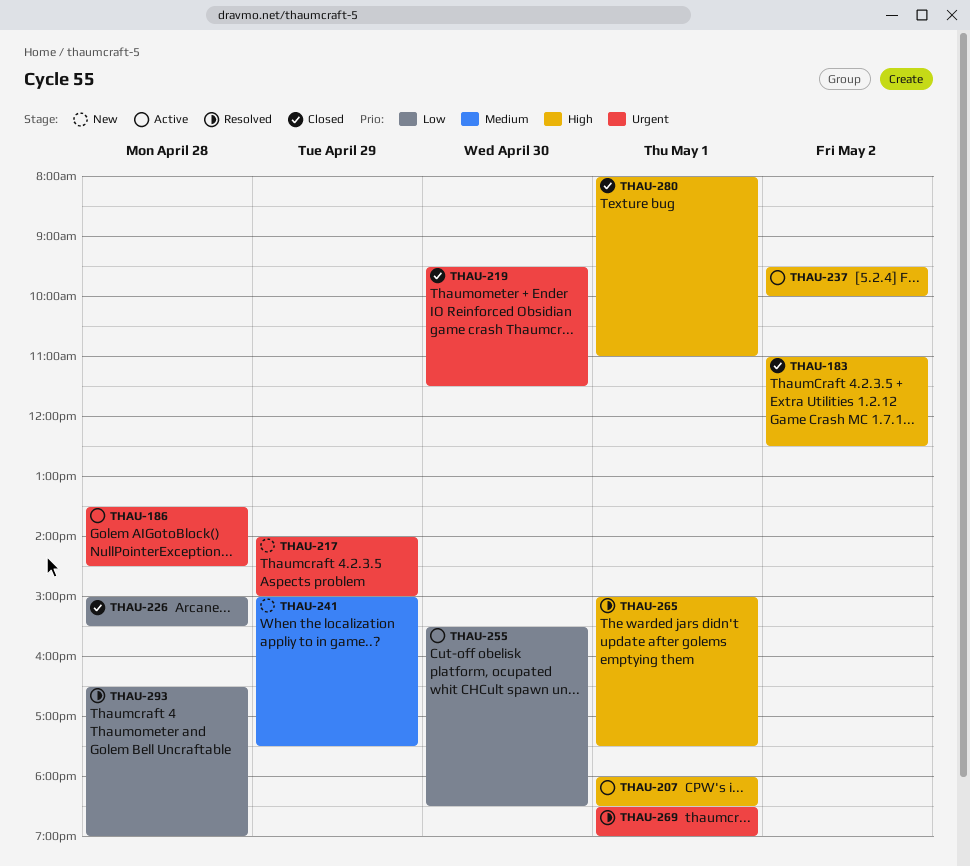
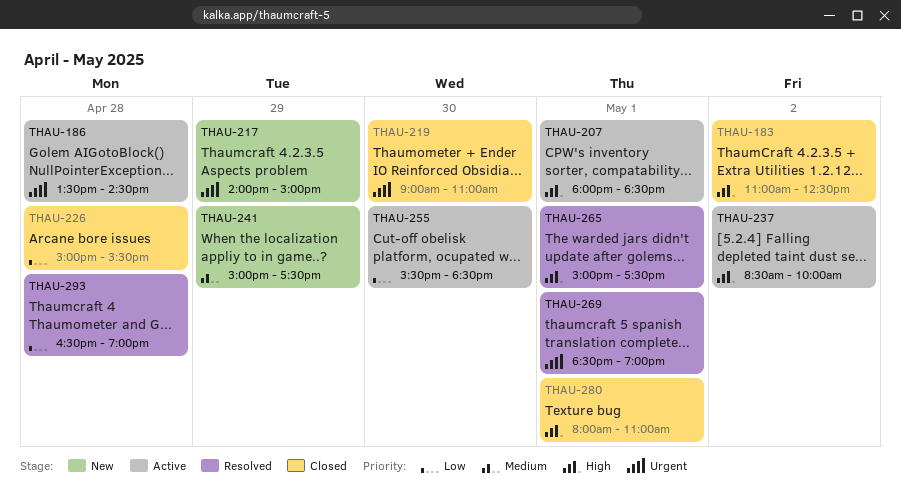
THAU-219, begins: 09:30 -> 09:00
THAU-219, ends: 11:30 -> 11:00
THAU-237, begins: 09:30 -> 08:30

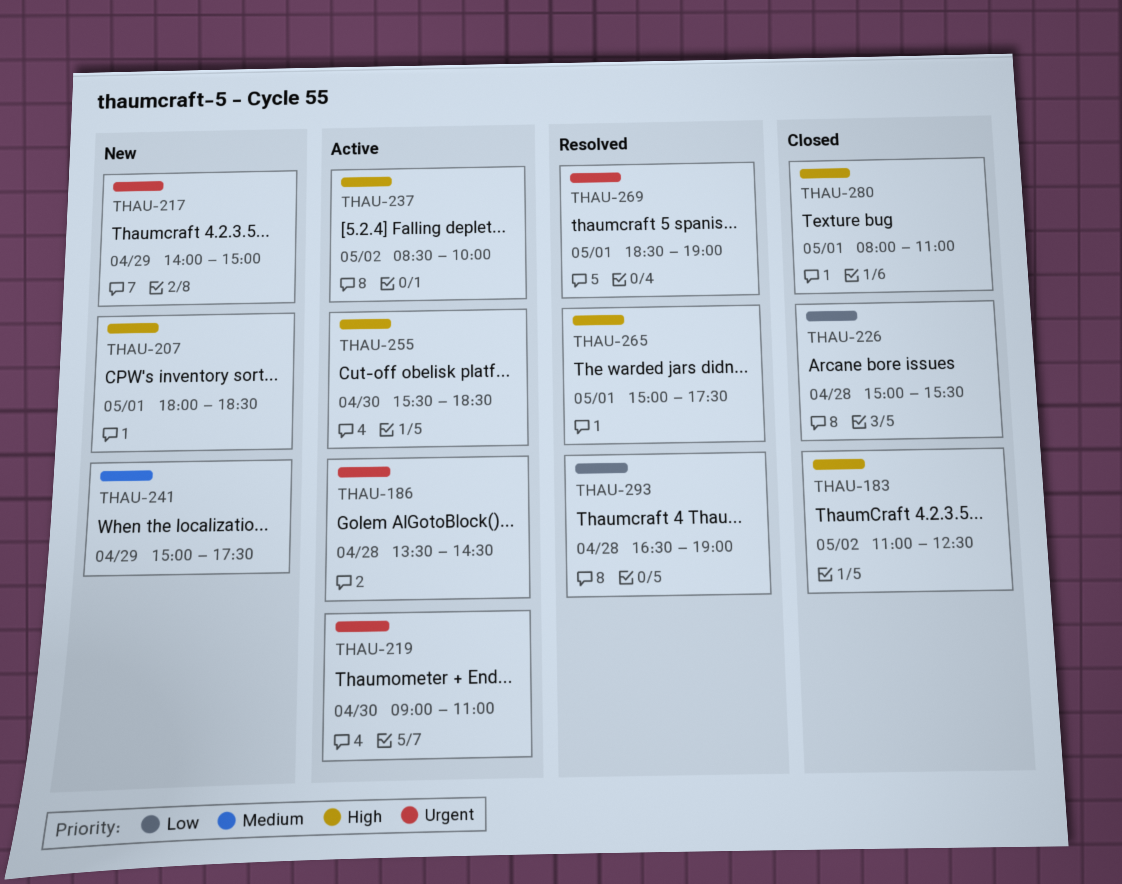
THAU-207, status: Active -> New
THAU-219, status: Closed -> Active
THAU-255, priority: Low -> High

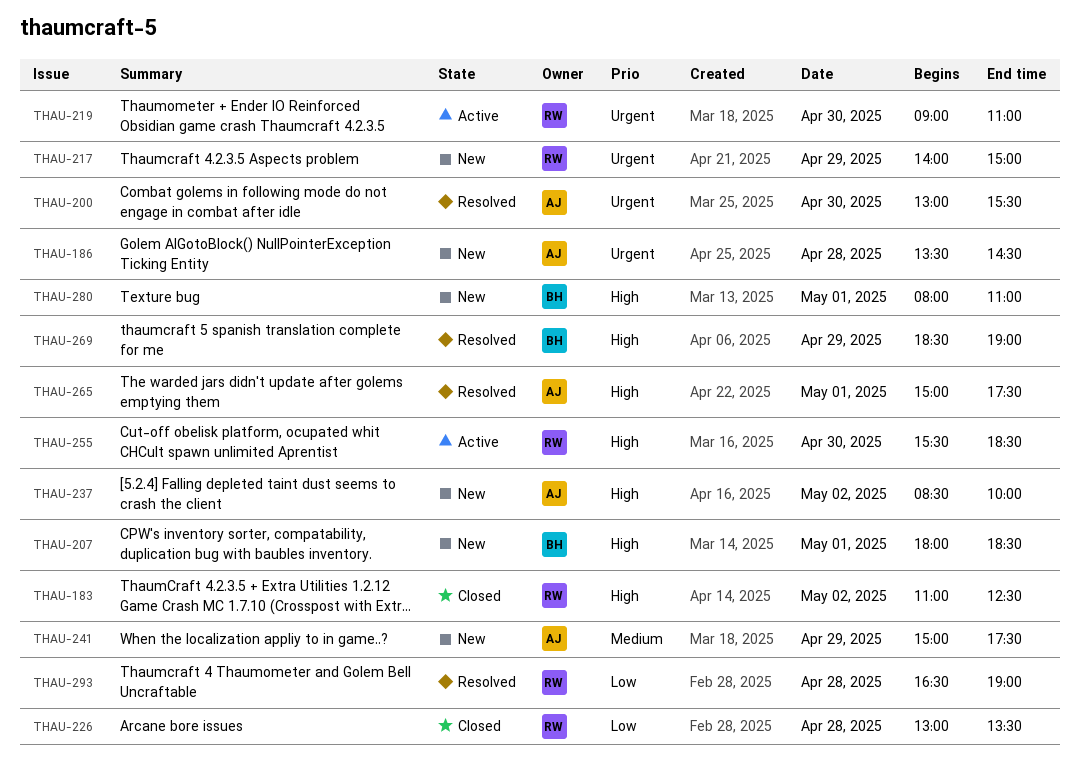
THAU-186, status: Active -> New
THAU-200: none -> present
THAU-226, begins: 15:00 -> 13:00
THAU-226, ends: 15:30 -> 13:30
THAU-237, status: Active -> New
THAU-269, priority: Urgent -> High
THAU-269, day: May 1 -> Apr 29
THAU-280, status: Closed -> New

